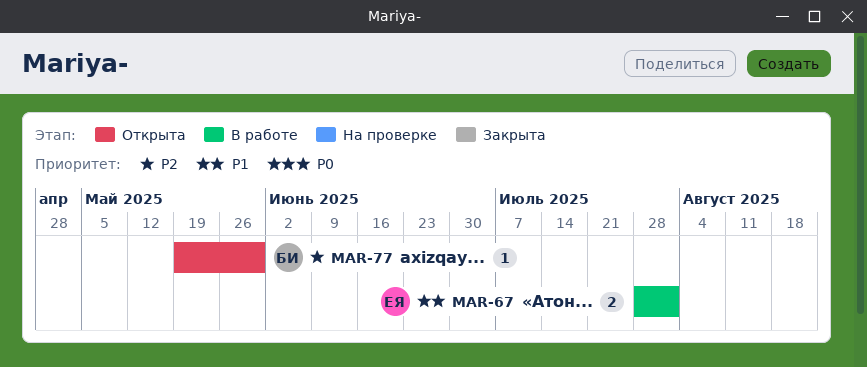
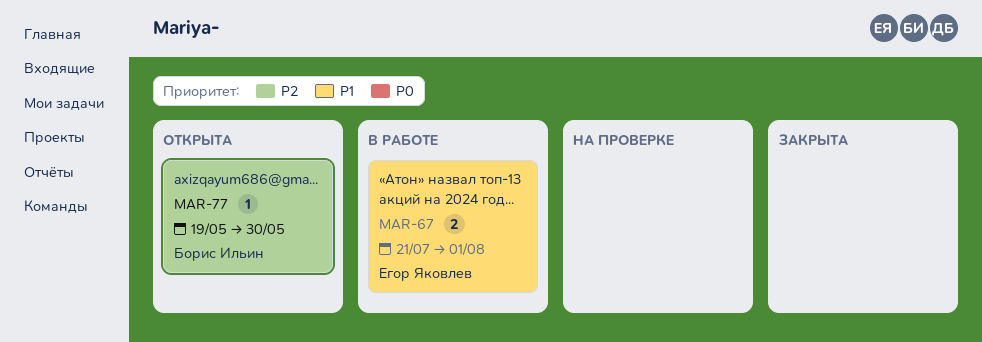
MAR-67, start: Jul 28 -> Jul 21

